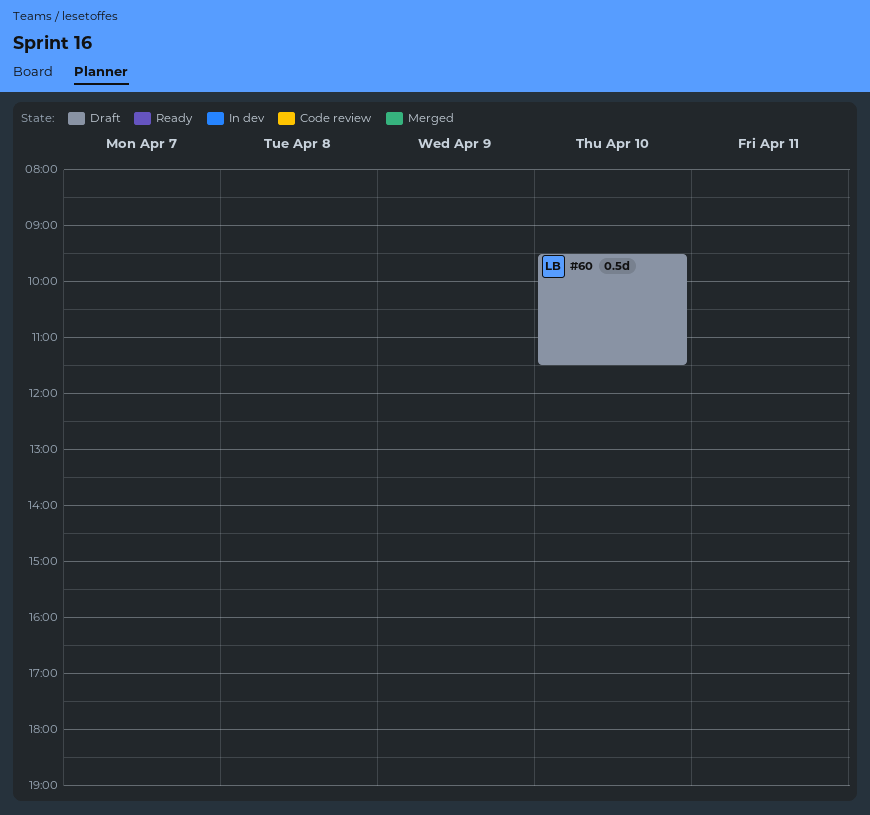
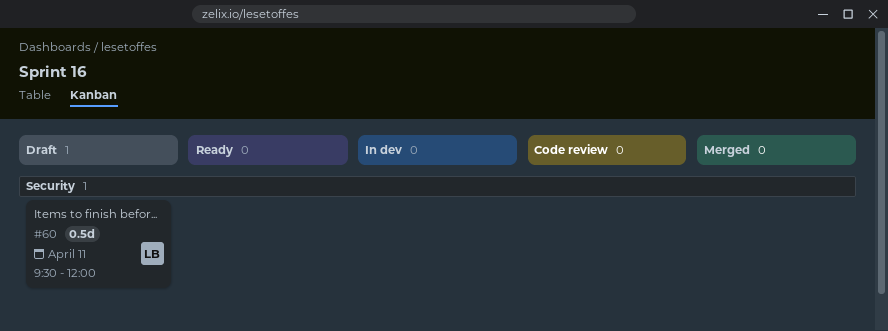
#60, day: Apr 10 -> Apr 11
#60, ends: 11:30 -> 12:00

